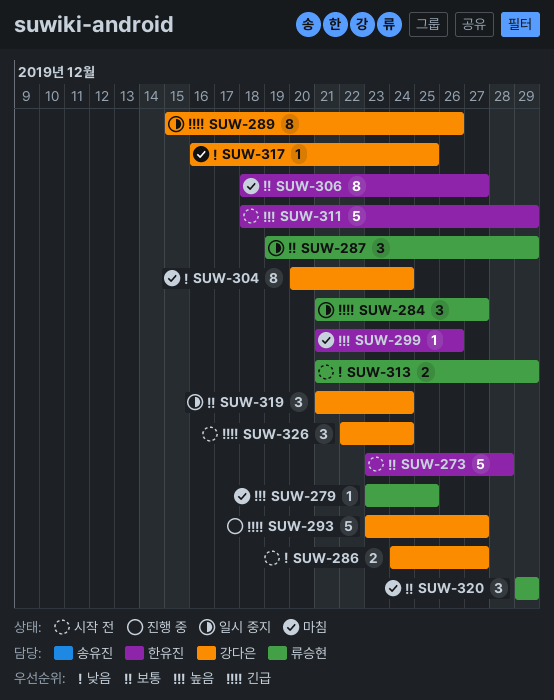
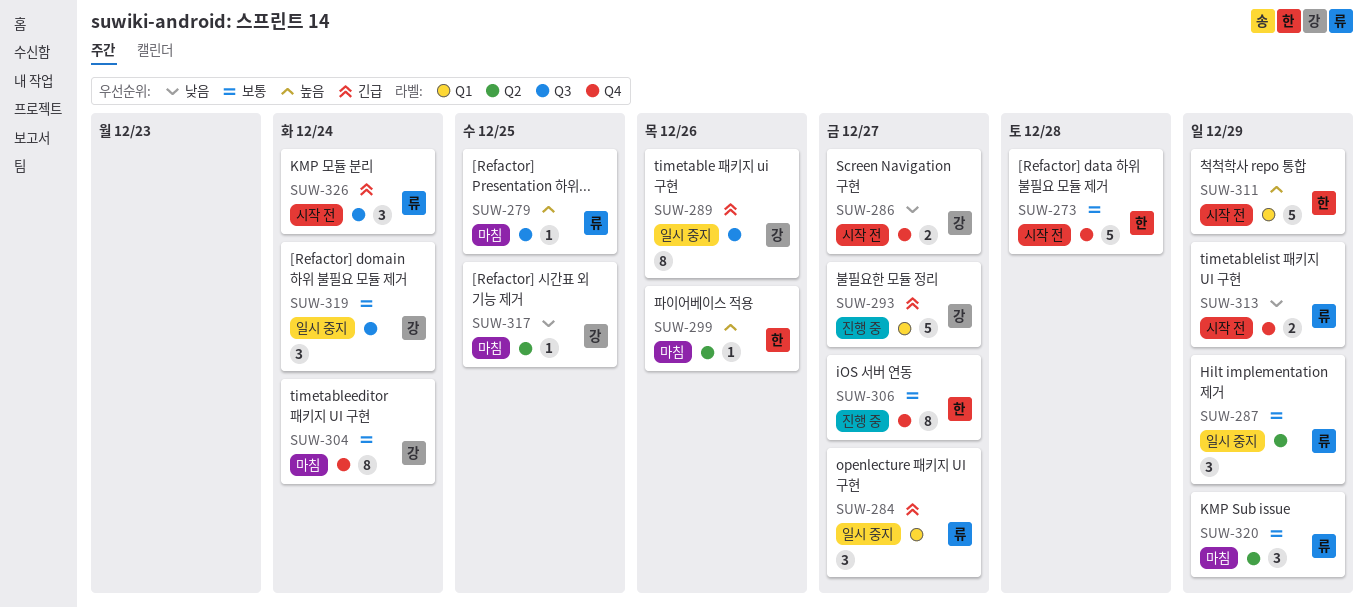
SUW-304, priority: 낮음 -> 보통
SUW-306, status: 마침 -> 진행 중
SUW-326, owner: 강다은 -> 류승현

